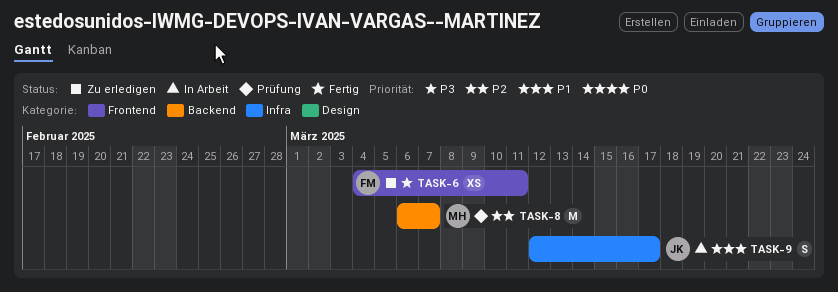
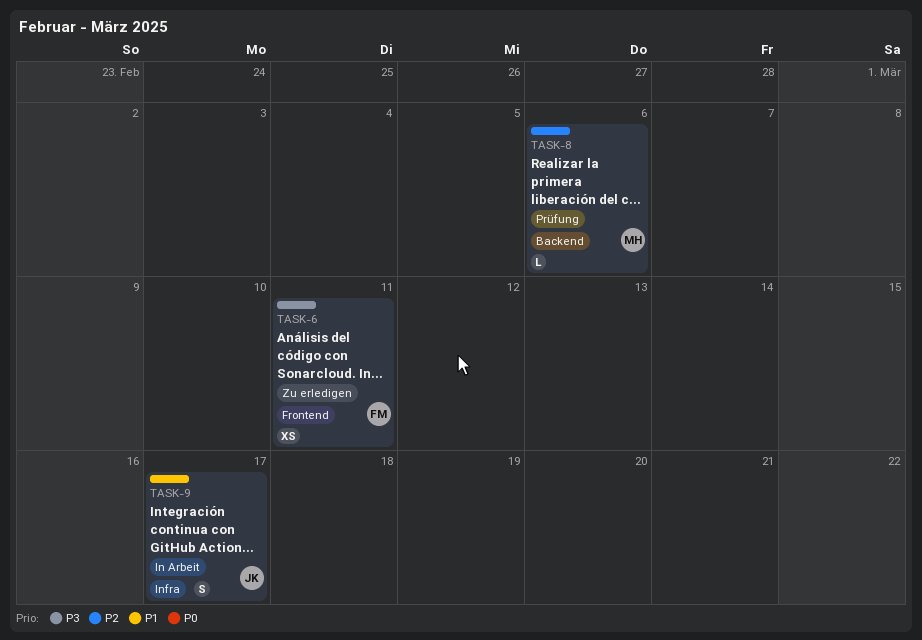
TASK-8, estimate: M -> L
TASK-8, due: Mar 7 -> Mar 6

